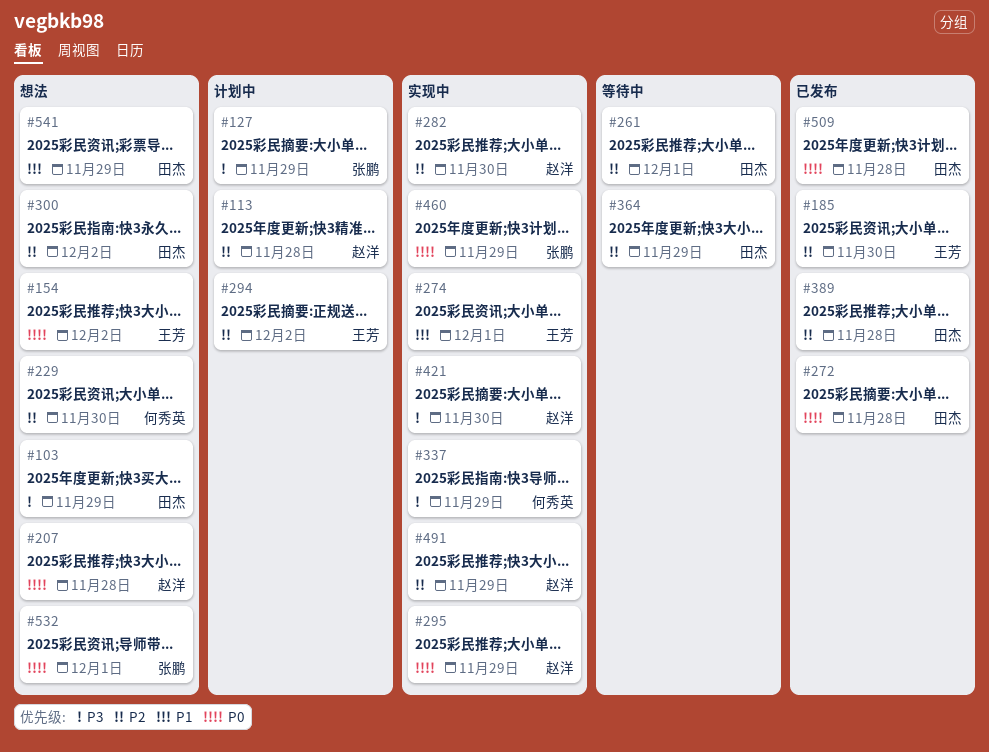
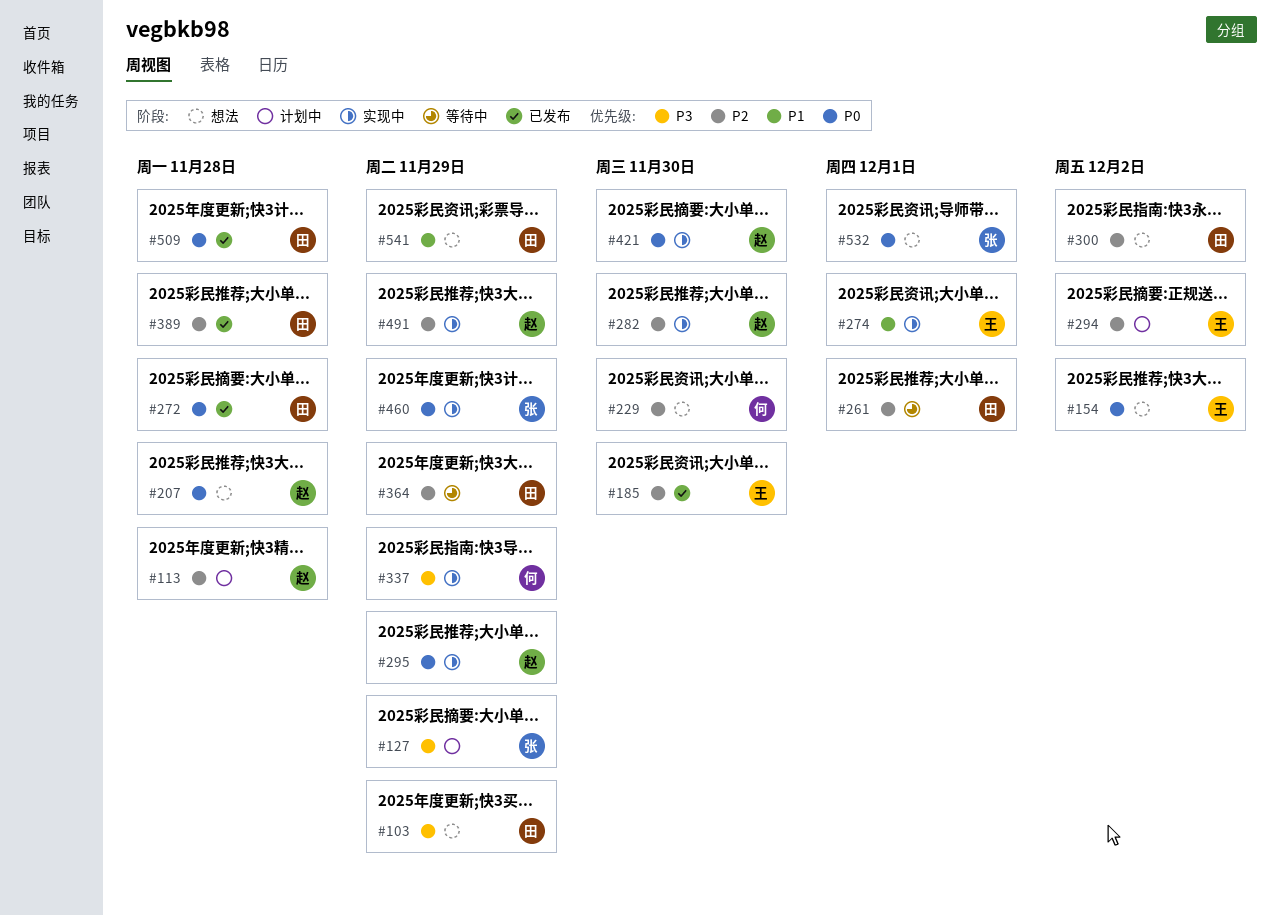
#421, priority: P3 -> P0

